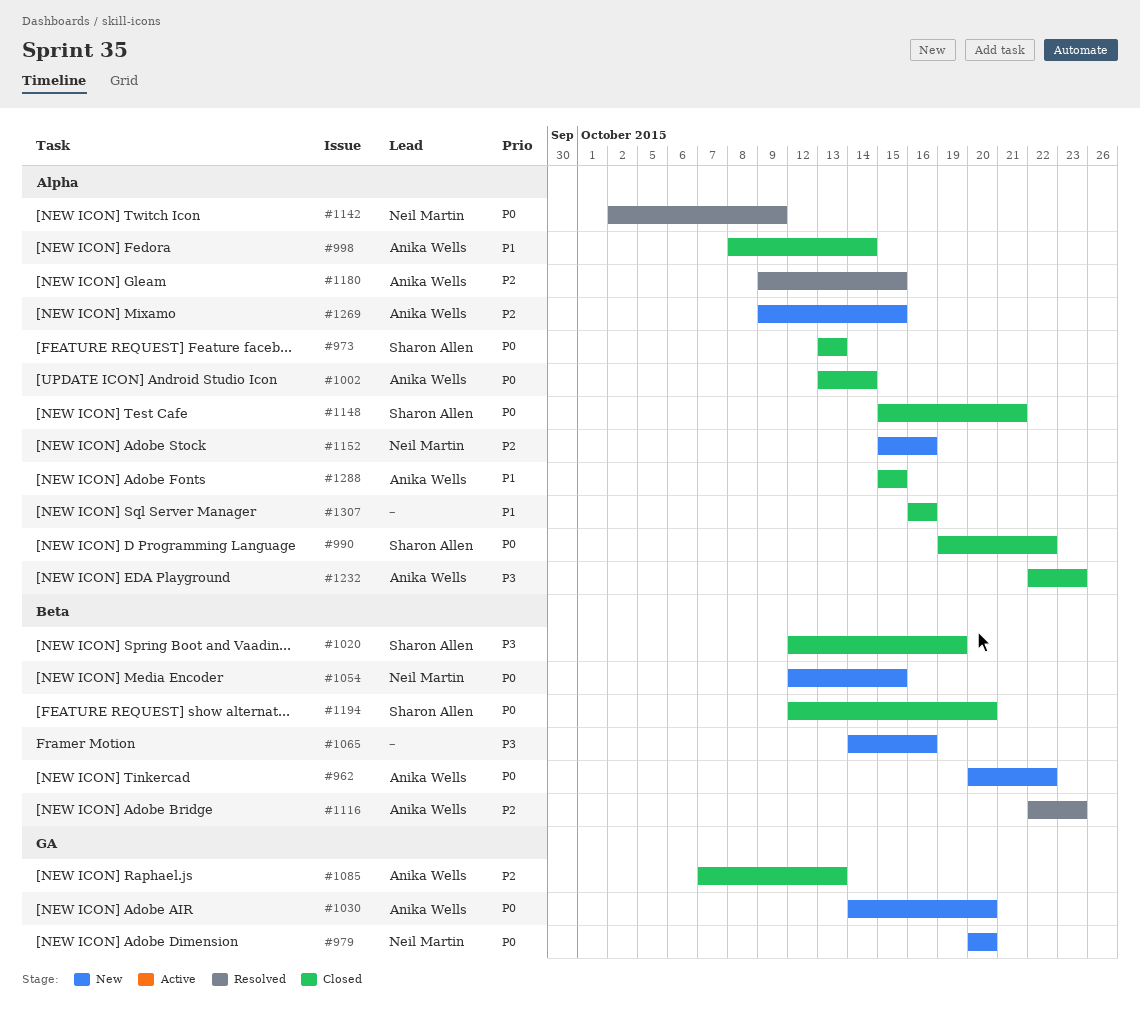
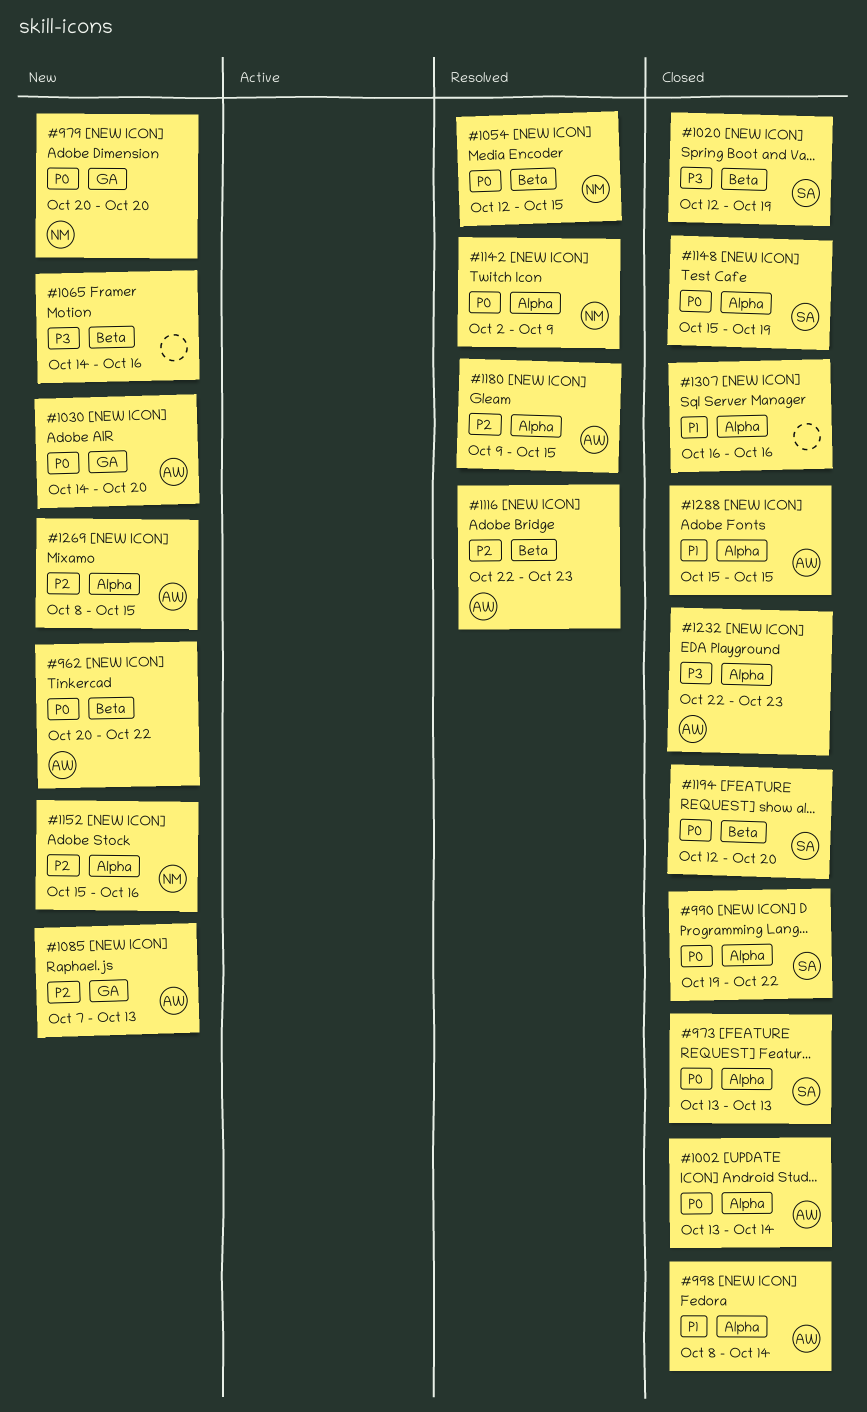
#1054, status: New -> Resolved
#1085, status: Closed -> New
#1148, due: Oct 21 -> Oct 19
#1269, start: Oct 9 -> Oct 8

